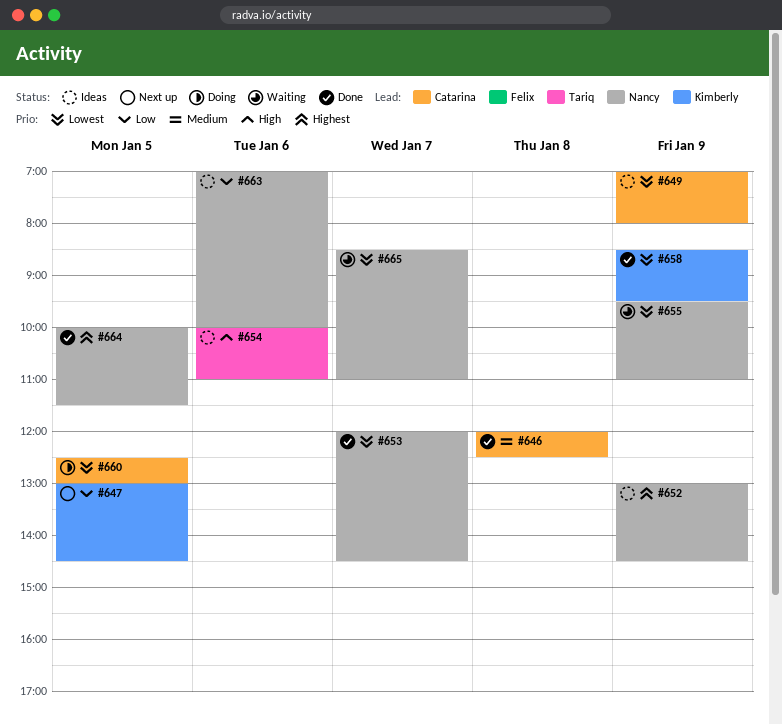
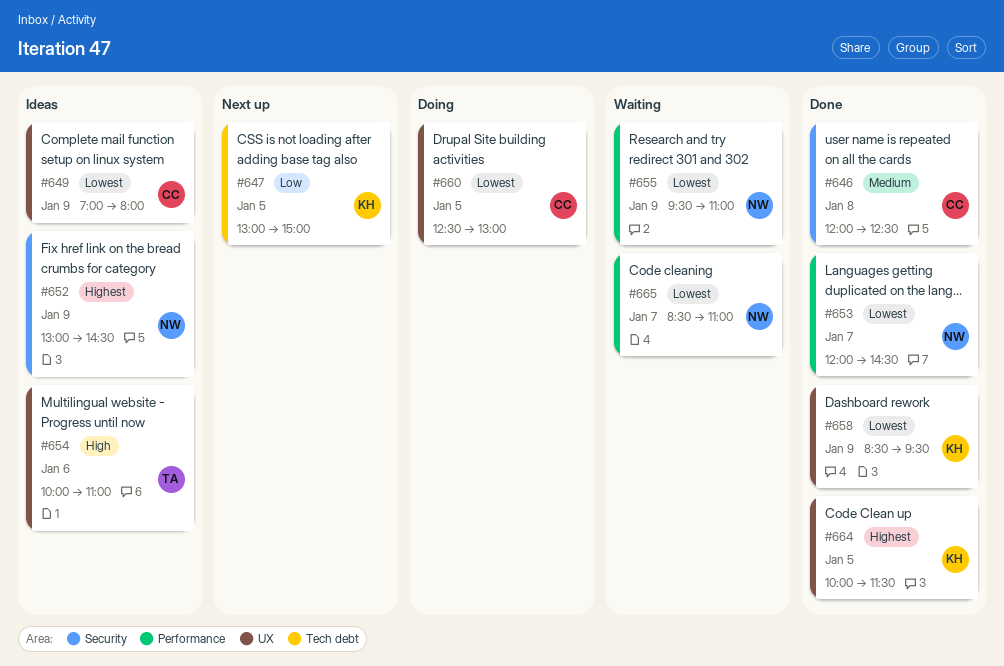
#647, ends: 14:30 -> 15:00
#663: present -> none
#664, owner: Nancy -> Kimberly

